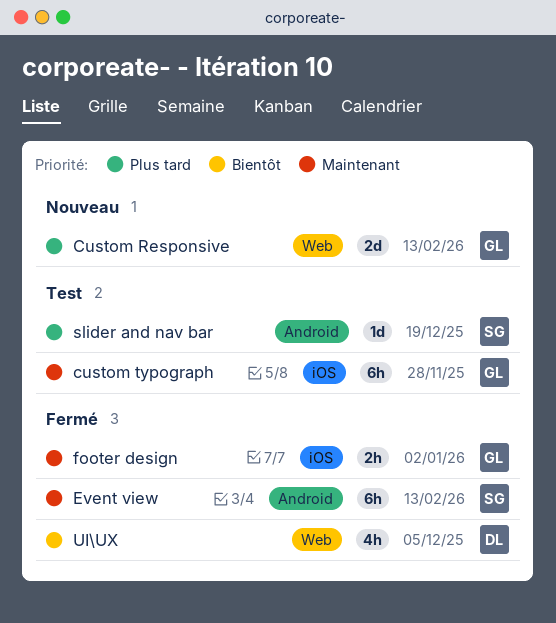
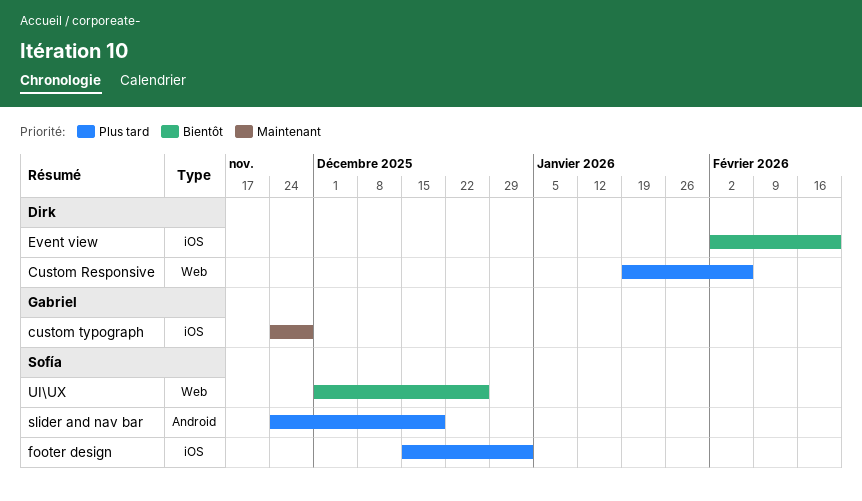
Custom Responsive, owner: Gabriel -> Dirk
Custom Responsive, due: Feb 13 -> Feb 6
Event view, owner: Sofía -> Dirk
Event view, priority: Maintenant -> Bientôt
Event view, label: Android -> iOS
Event view, due: Feb 13 -> Feb 20
footer design, owner: Gabriel -> Sofía
footer design, priority: Maintenant -> Plus tard
UI\UX, owner: Dirk -> Sofía
UI\UX, due: Dec 5 -> Dec 26

